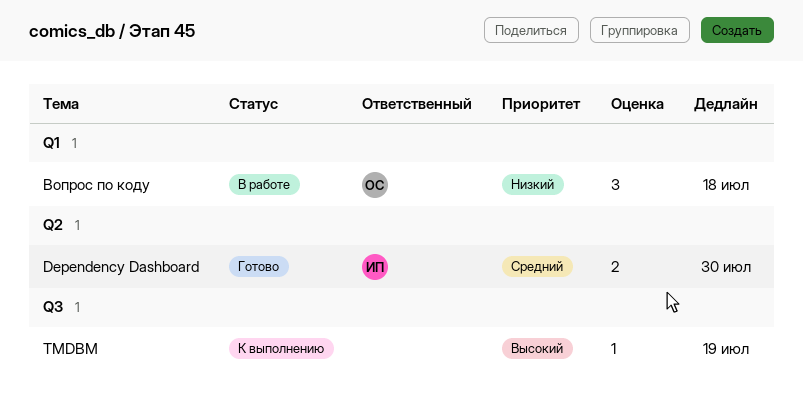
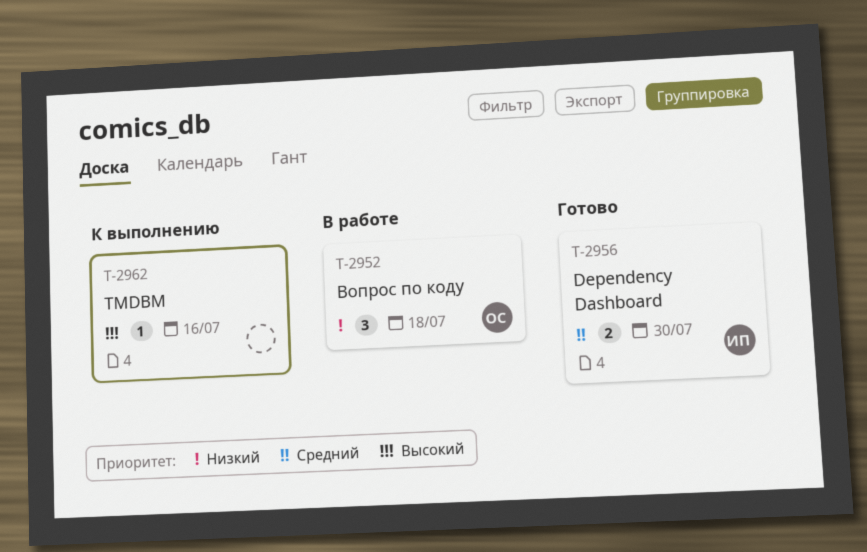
TMDBM, due: Jul 19 -> Jul 16

